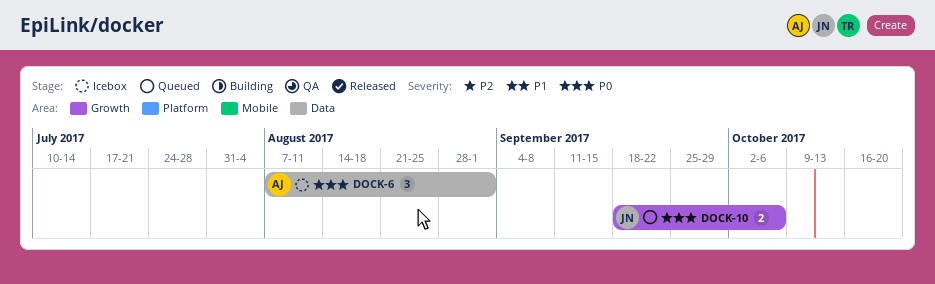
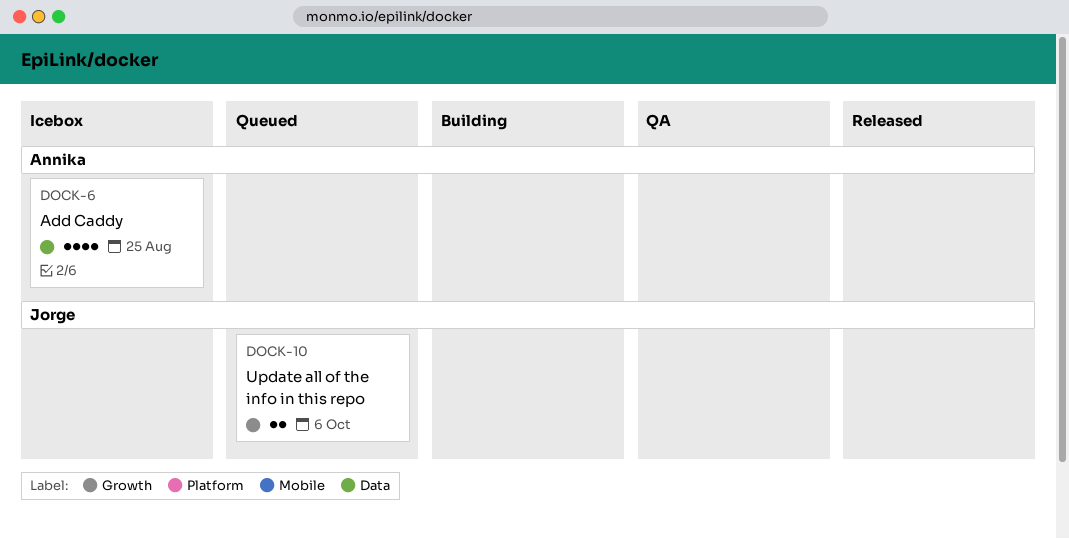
DOCK-6, estimate: 3 -> 4
DOCK-6, due: Sep 1 -> Aug 25

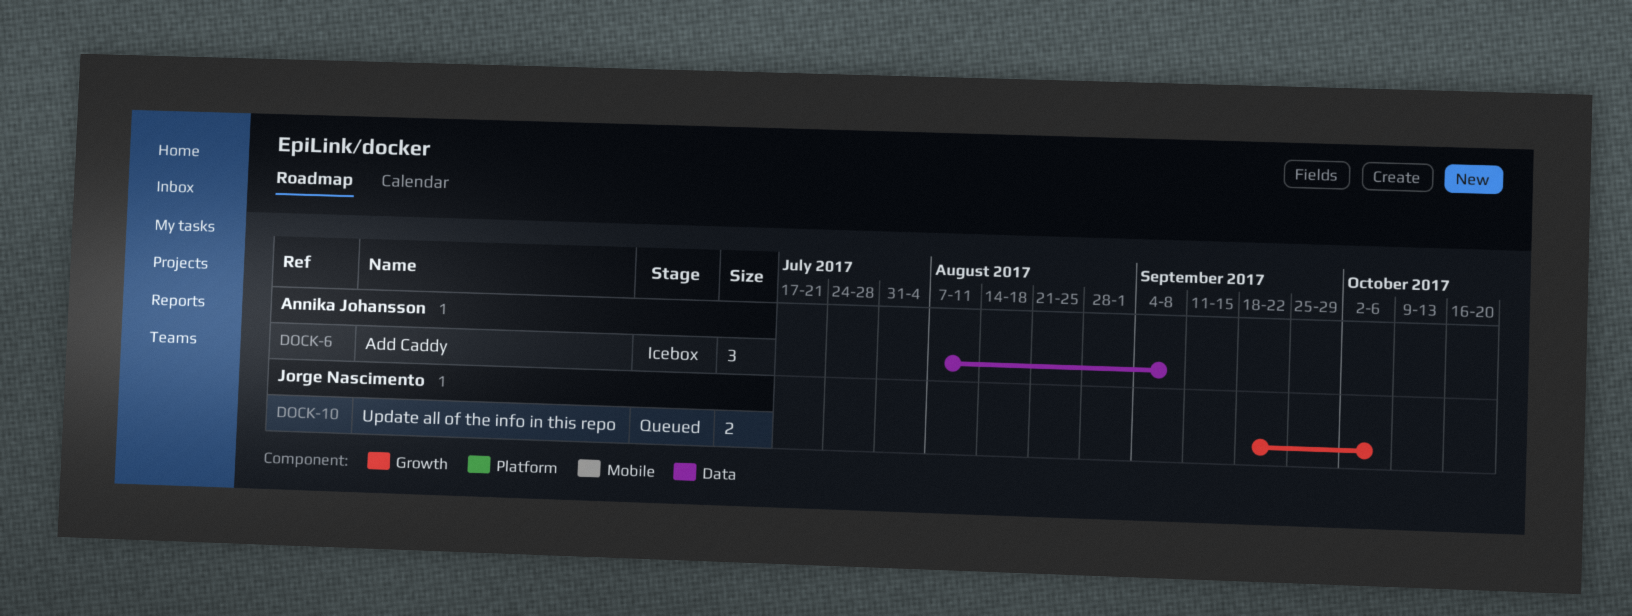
DOCK-6, estimate: 4 -> 3
DOCK-6, due: Aug 25 -> Sep 8

